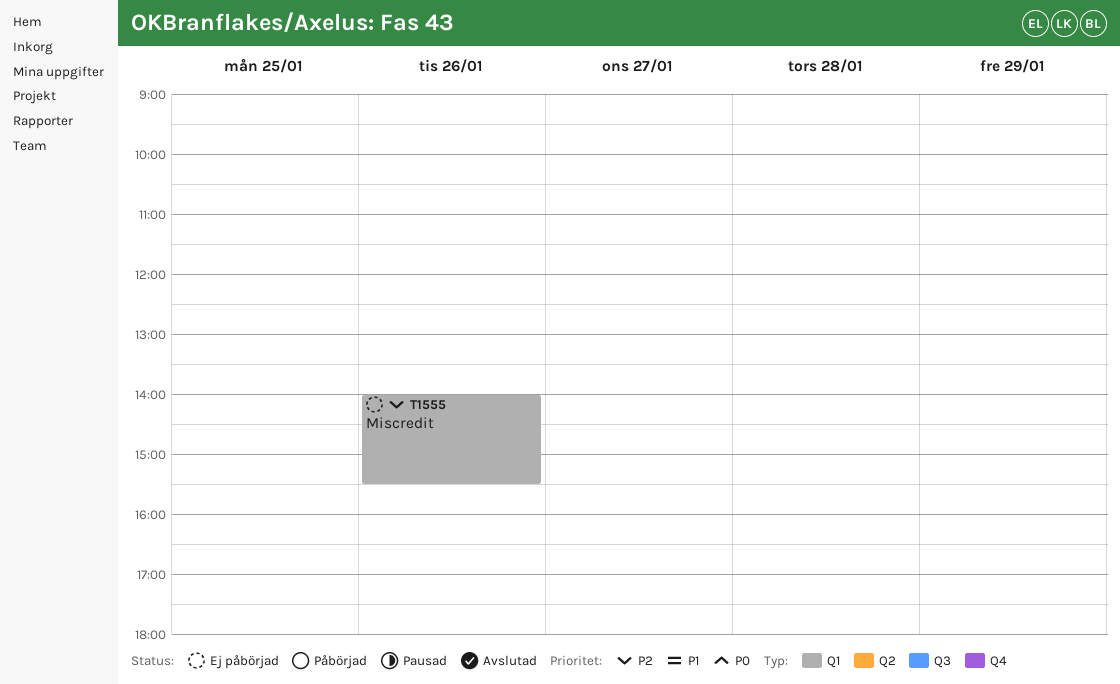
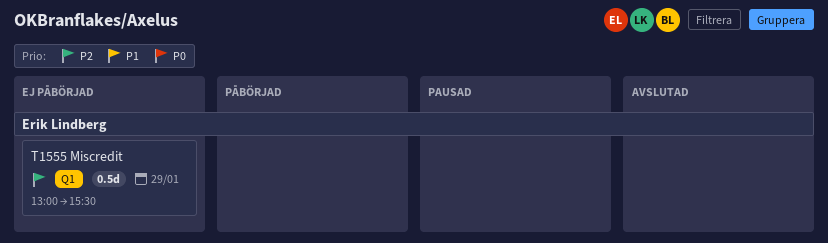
T1555, day: Jan 26 -> Jan 29
T1555, begins: 14:00 -> 13:00

